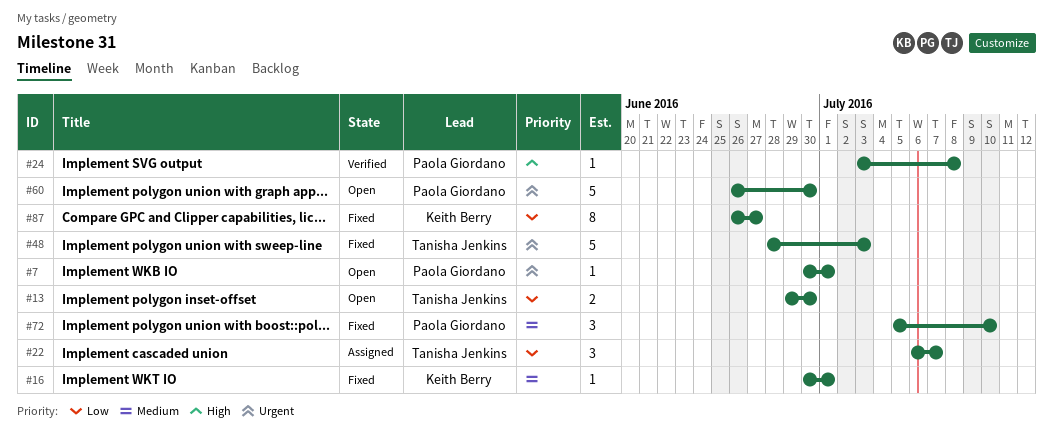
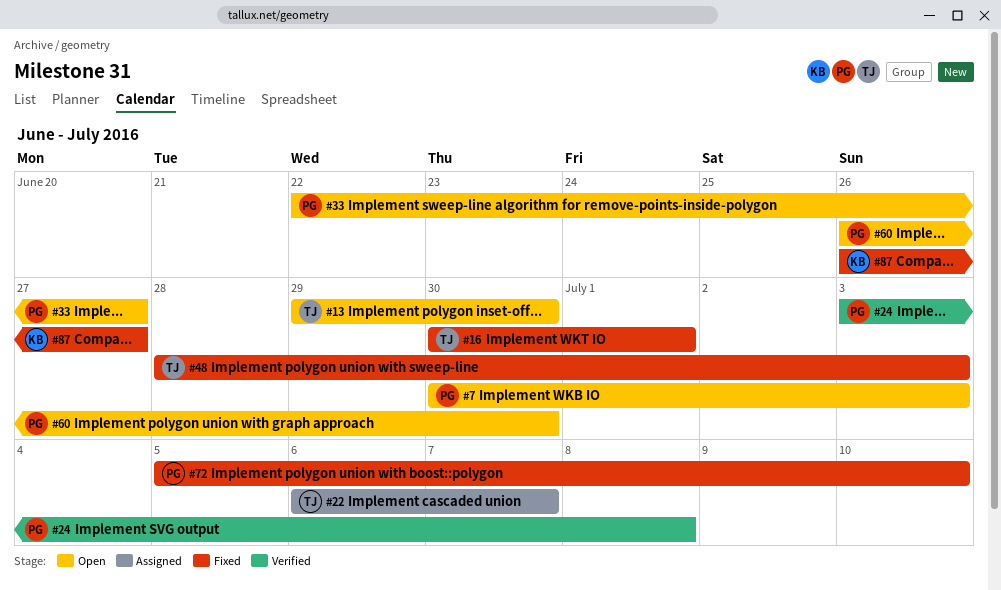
#7, due: Jul 1 -> Jul 3
#16, owner: Keith Berry -> Tanisha Jenkins
#33: none -> present

